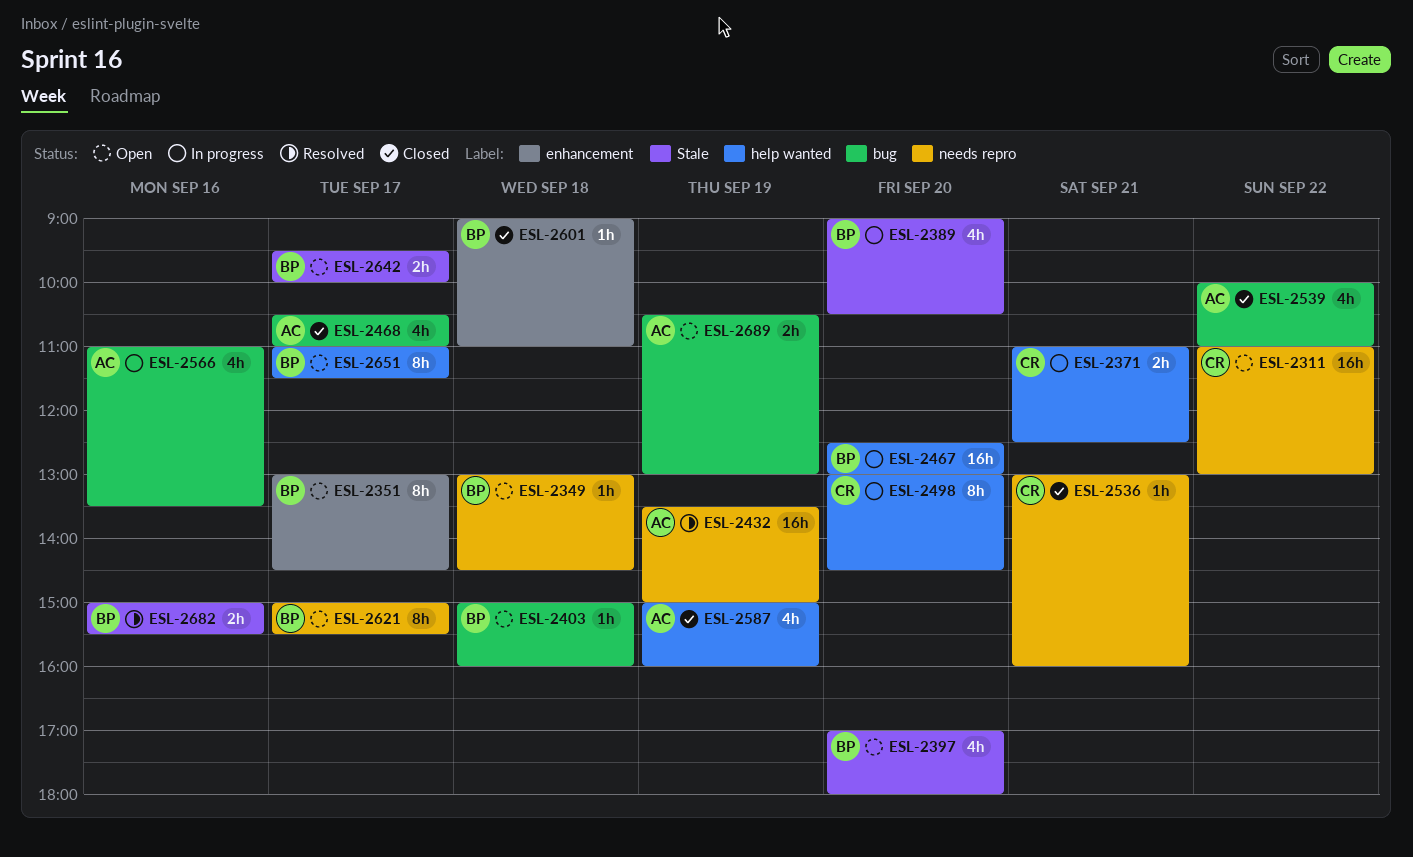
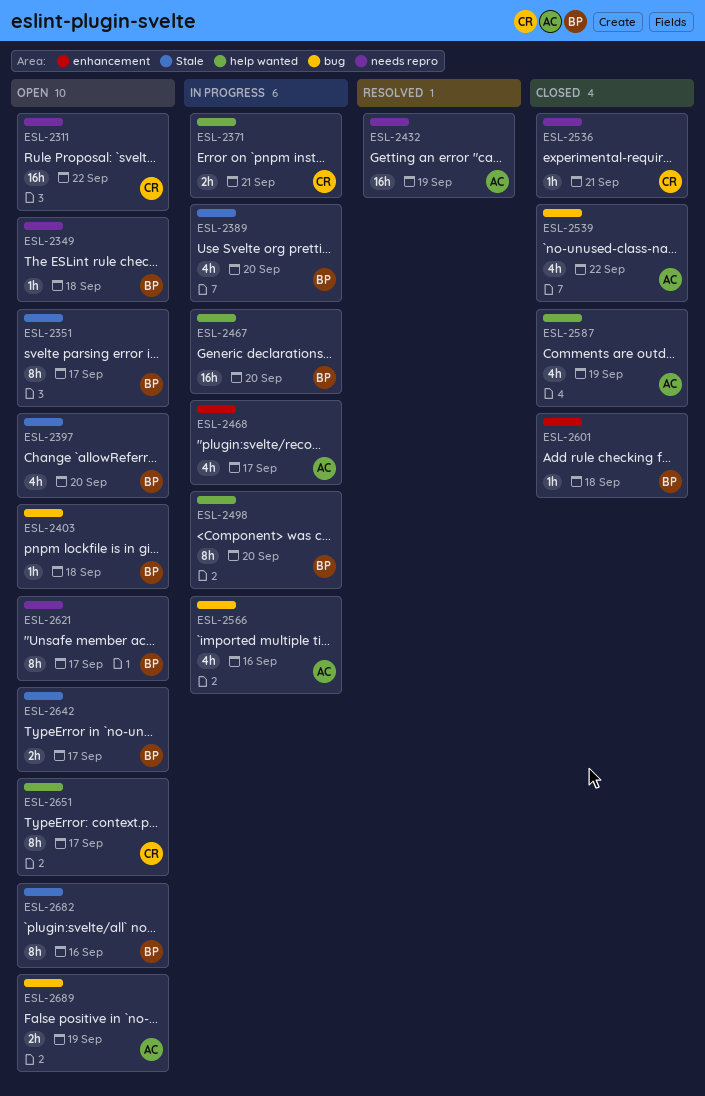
ESL-2351, label: enhancement -> Stale
ESL-2468, status: Closed -> In progress
ESL-2468, label: bug -> enhancement
ESL-2498, owner: CR -> BP
ESL-2651, owner: BP -> CR
ESL-2682, status: Resolved -> Open
ESL-2682, estimate: 2h -> 8h

